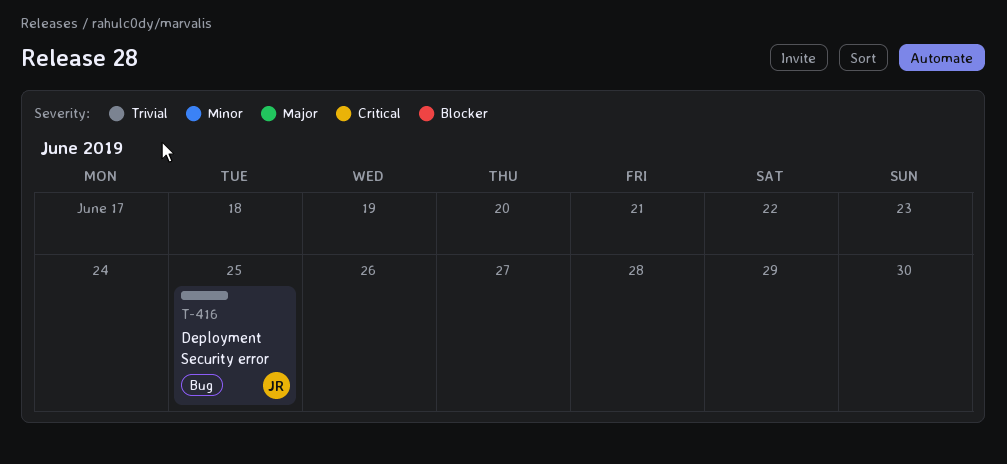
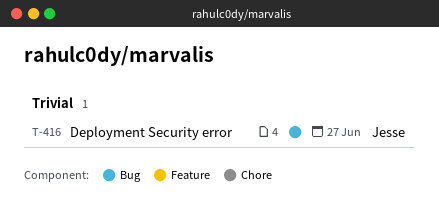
T-416, due: Jun 25 -> Jun 27

